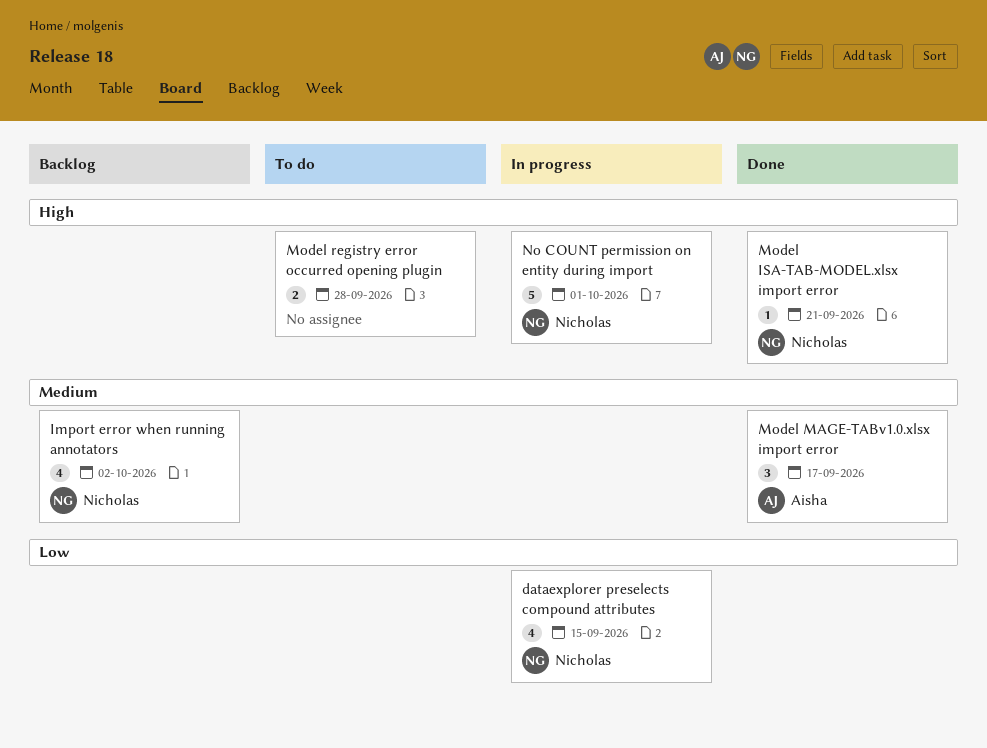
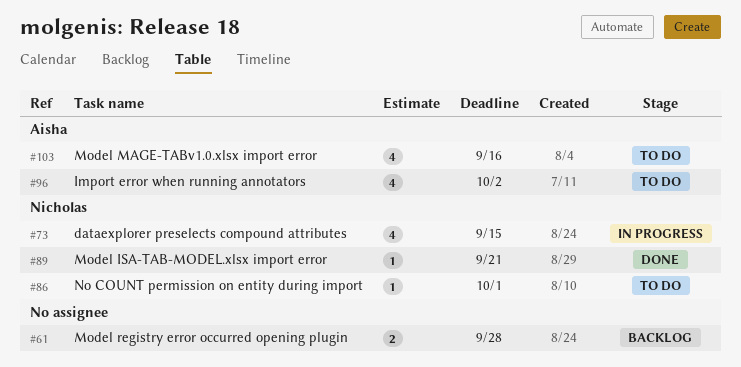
Import error when running annotators, status: Backlog -> To do
Import error when running annotators, owner: Nicholas -> Aisha
Model MAGE-TABv1.0.xlsx import error, status: Done -> To do
Model MAGE-TABv1.0.xlsx import error, estimate: 3 -> 4
Model MAGE-TABv1.0.xlsx import error, due: Sep 17 -> Sep 16
Model registry error occurred opening plugin, status: To do -> Backlog
No COUNT permission on entity during import, status: In progress -> To do
No COUNT permission on entity during import, estimate: 5 -> 1

